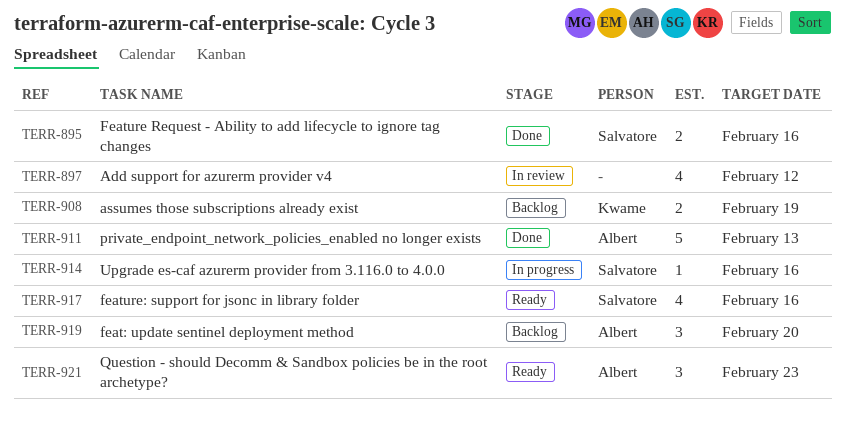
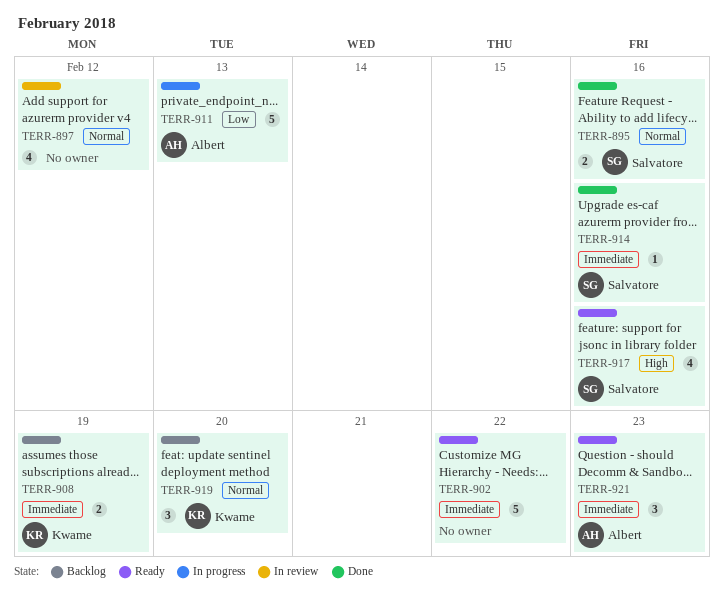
TERR-902: none -> present
TERR-911, status: Done -> In progress
TERR-914, status: In progress -> Done
TERR-919, owner: Albert -> Kwame

